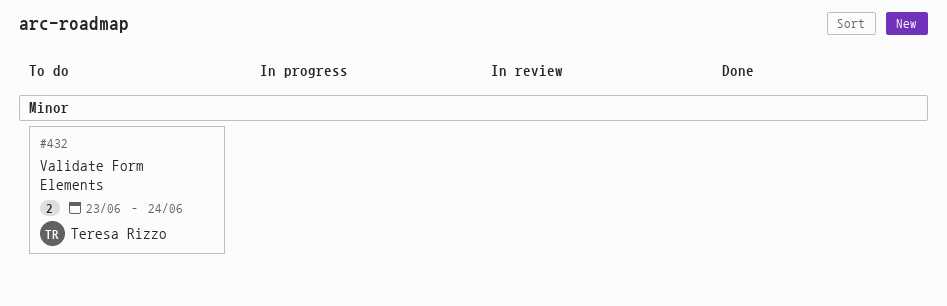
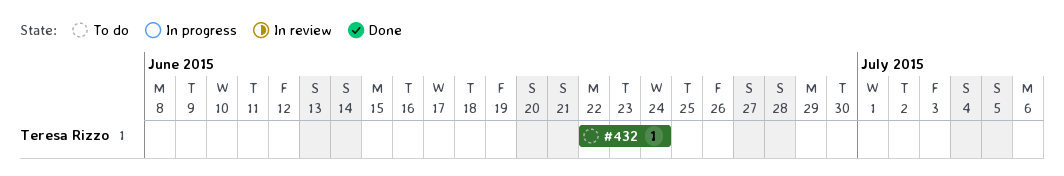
#432, estimate: 2 -> 1
#432, start: Jun 23 -> Jun 22

